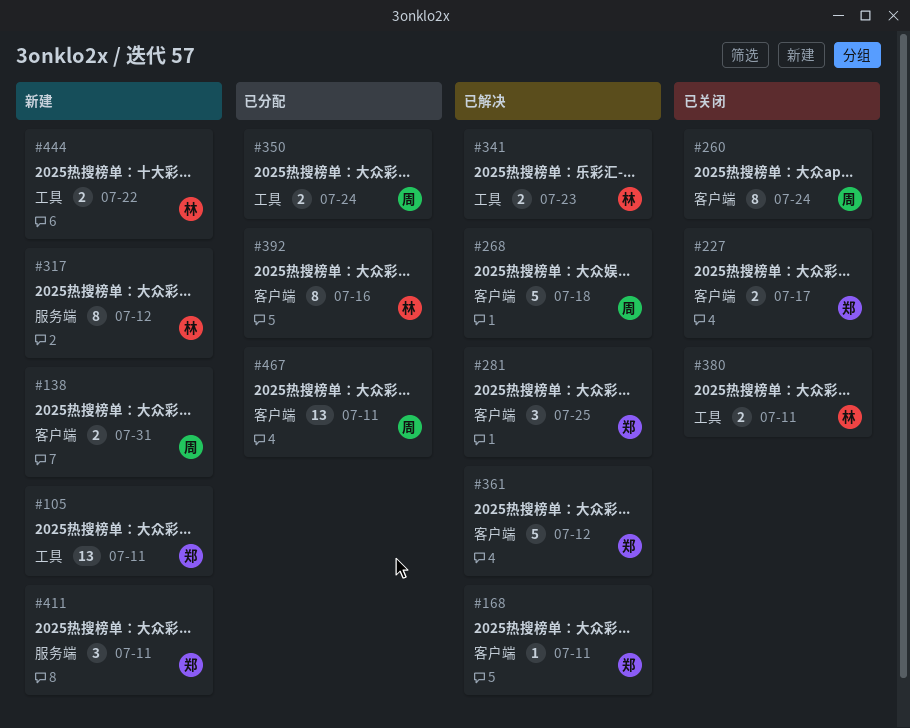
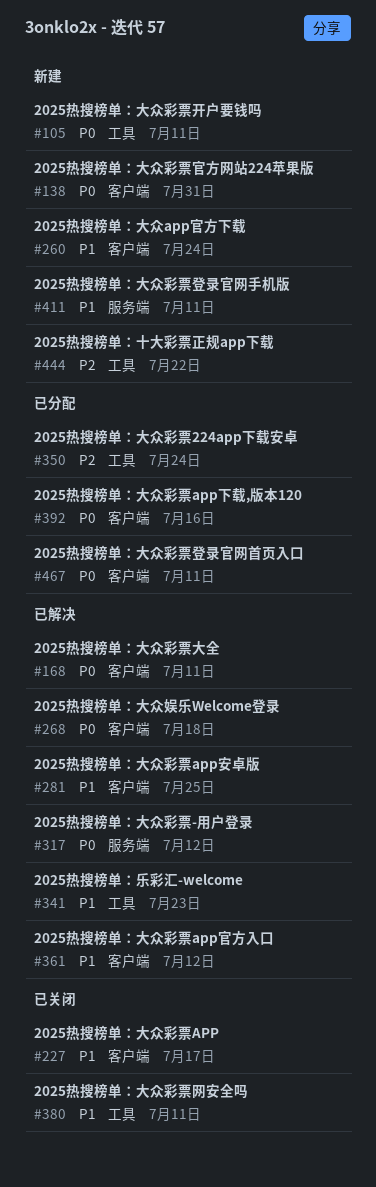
#260, status: 已关闭 -> 新建
#317, status: 新建 -> 已解决

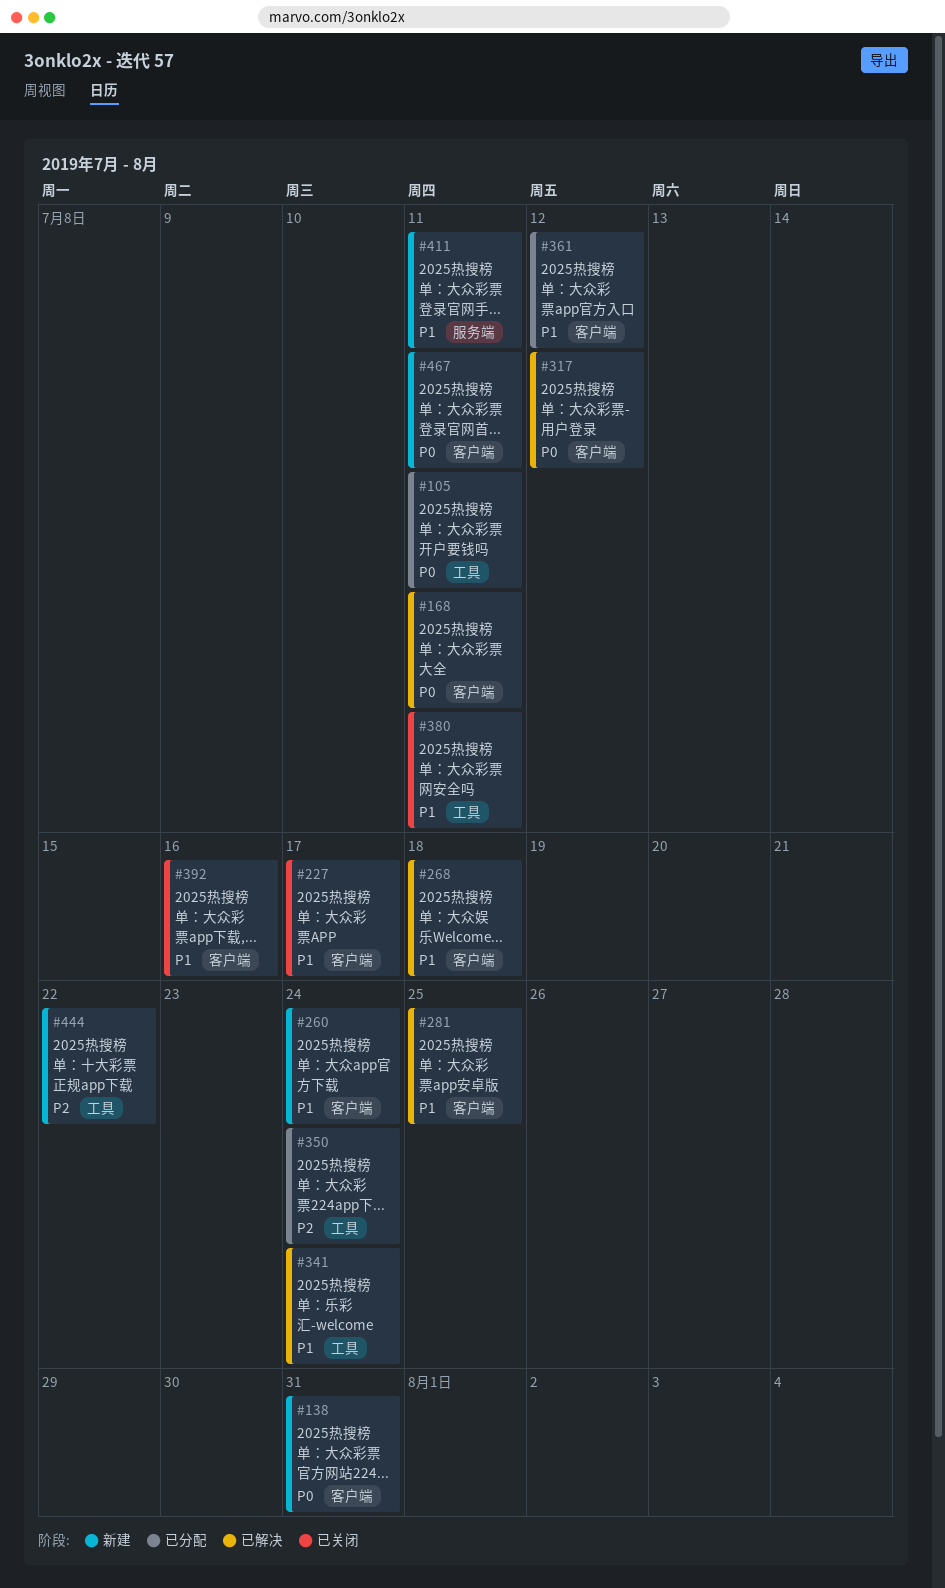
#105, status: 新建 -> 已分配
#268, priority: P0 -> P1
#317, label: 服务端 -> 客户端
#341, due: Jul 23 -> Jul 24
#361, status: 已解决 -> 已分配
#392, status: 已分配 -> 已关闭
#392, priority: P0 -> P1
#467, status: 已分配 -> 新建

